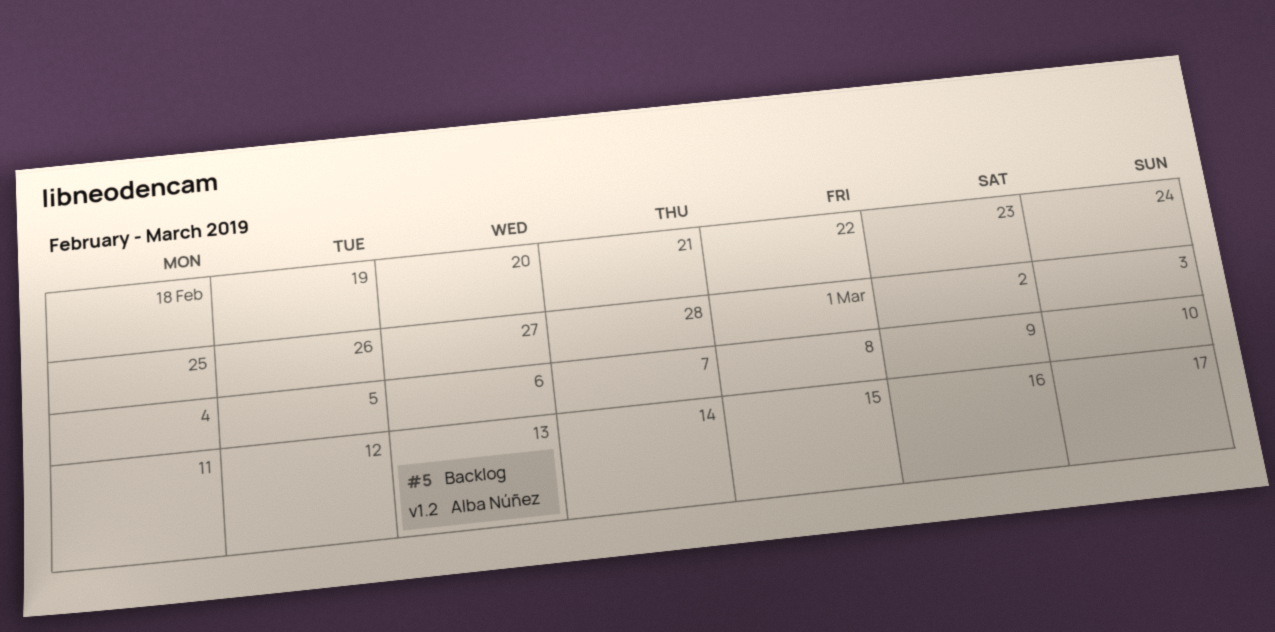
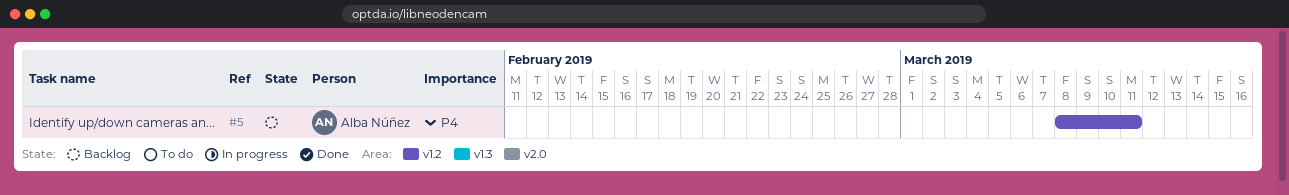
#5, due: Mar 13 -> Mar 11

